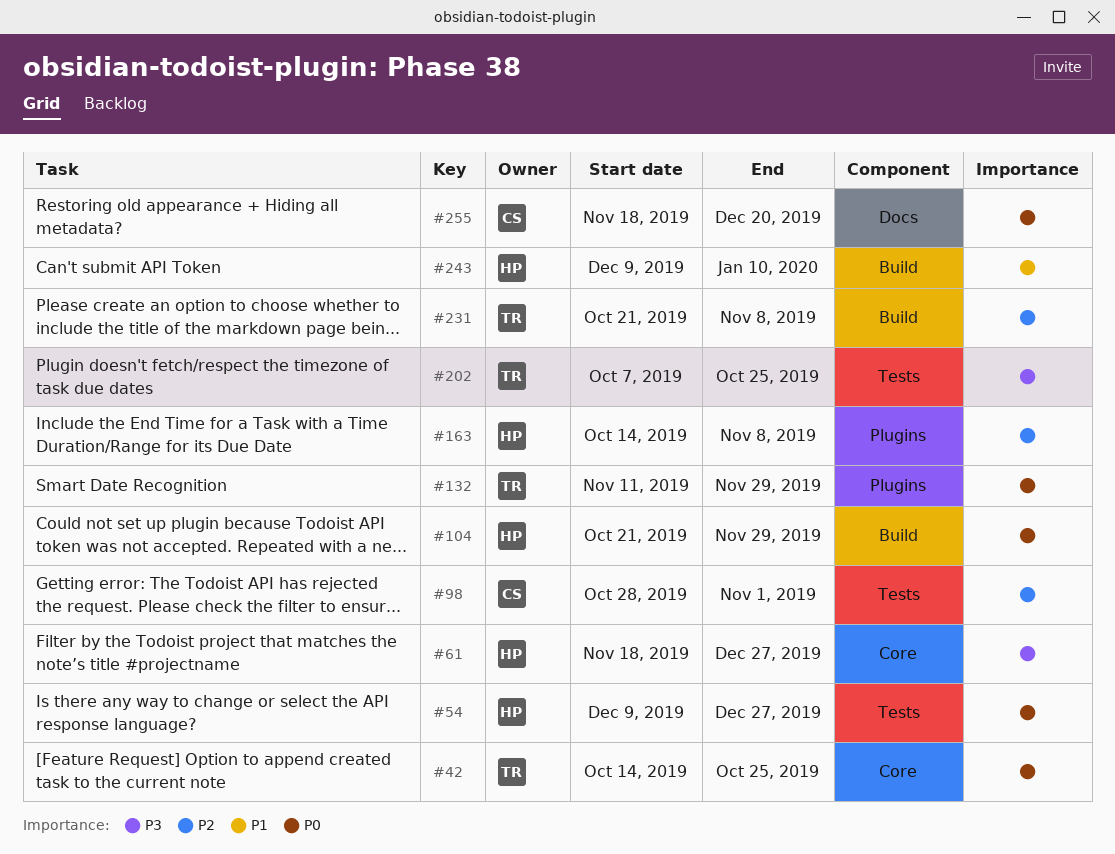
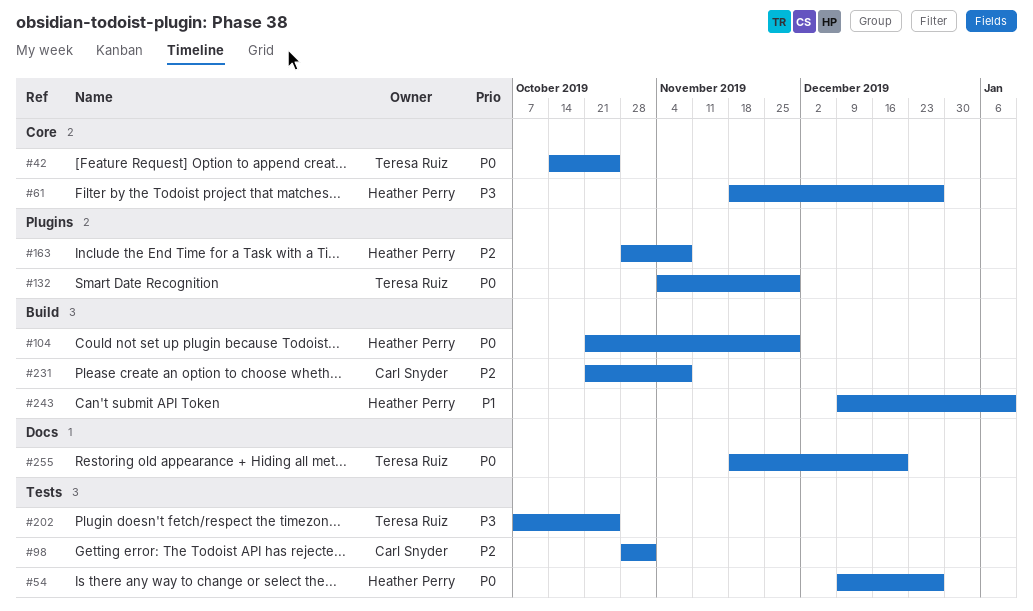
#132, start: Nov 11 -> Nov 4
#163, start: Oct 14 -> Oct 28
#231, owner: Teresa Ruiz -> Carl Snyder
#255, owner: Carl Snyder -> Teresa Ruiz

